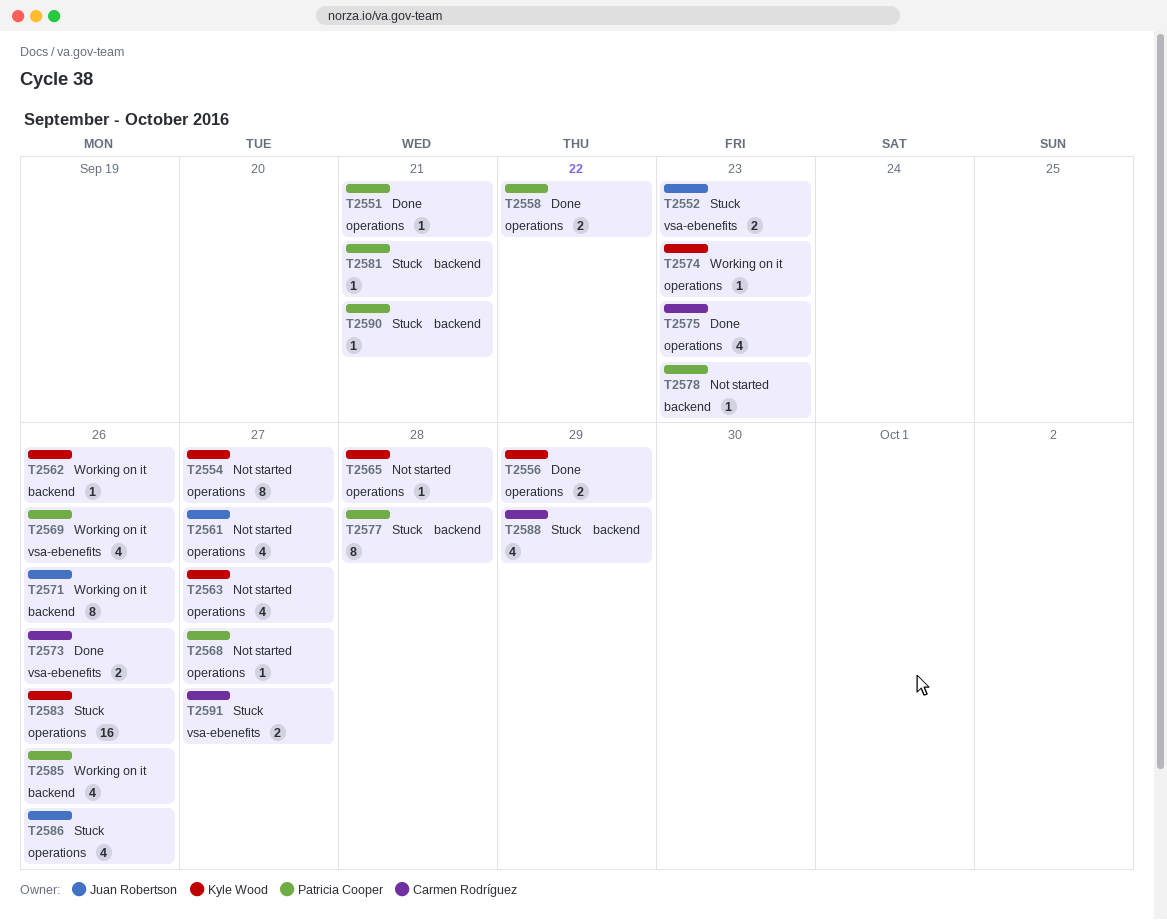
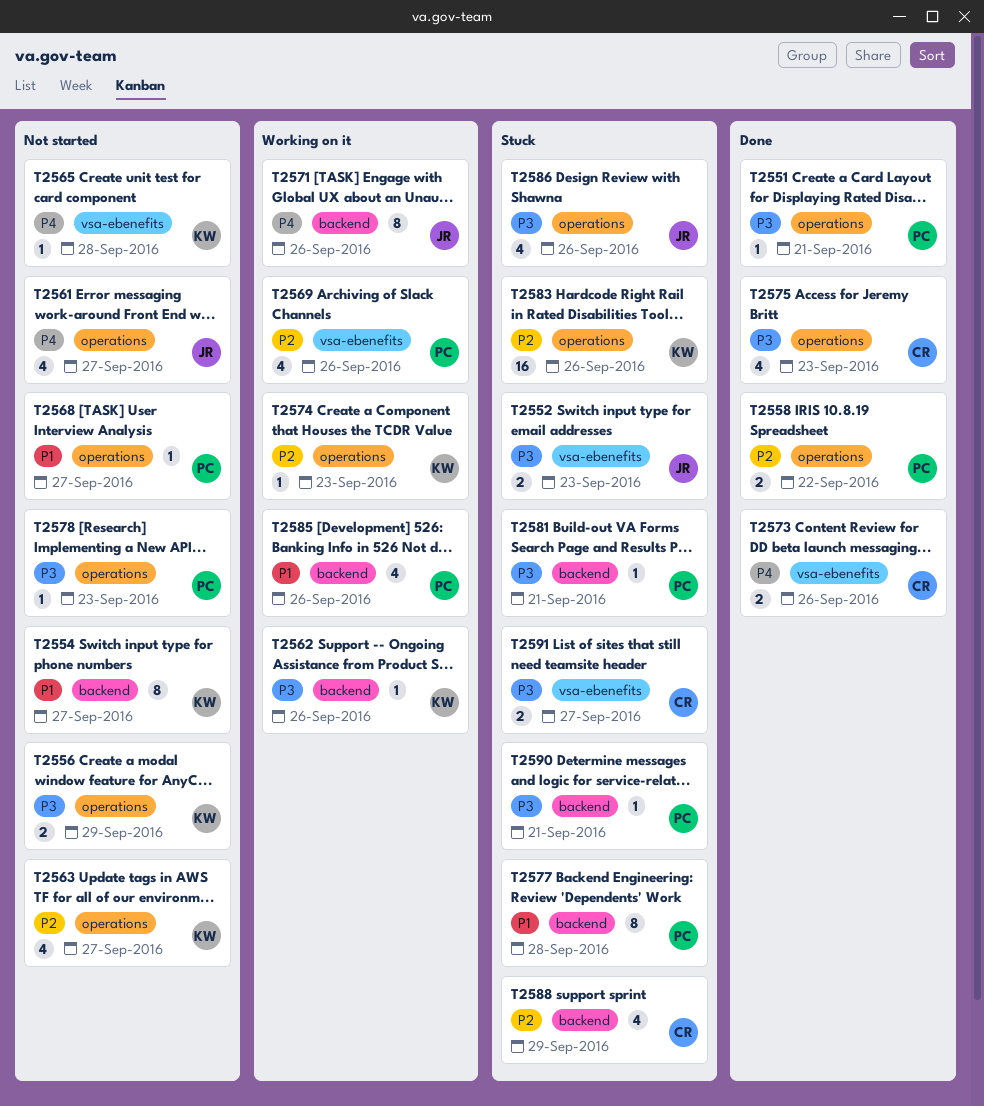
T2554, label: operations -> backend
T2556, status: Done -> Not started
T2565, label: operations -> vsa-ebenefits
T2578, label: backend -> operations

